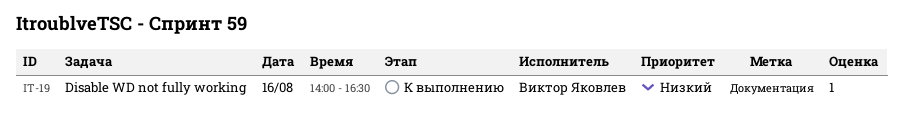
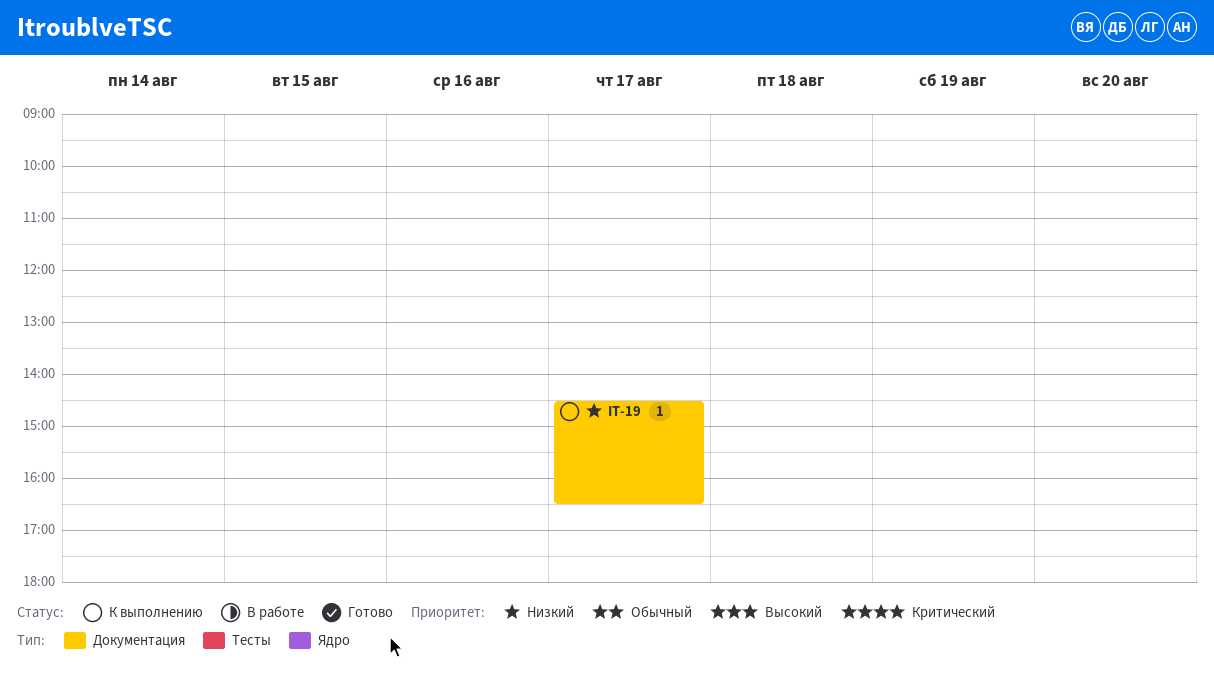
IT-19, day: Aug 16 -> Aug 17
IT-19, begins: 14:00 -> 14:30

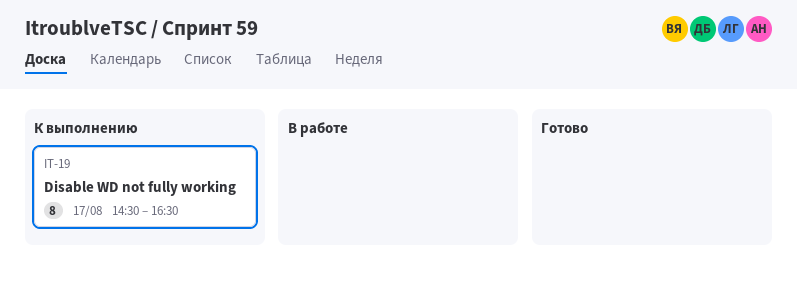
IT-19, estimate: 1 -> 8

